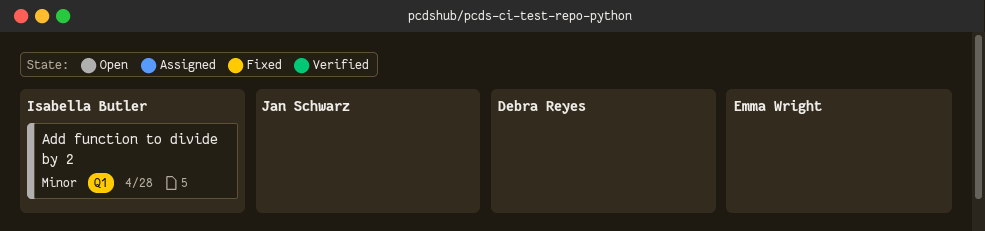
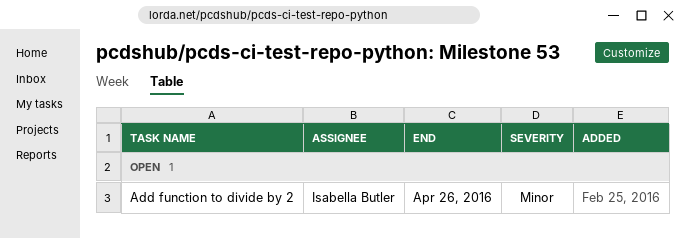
Add function to divide by 2, due: Apr 28 -> Apr 26

